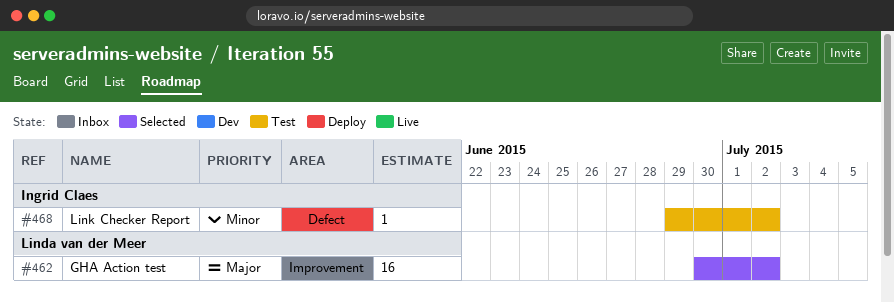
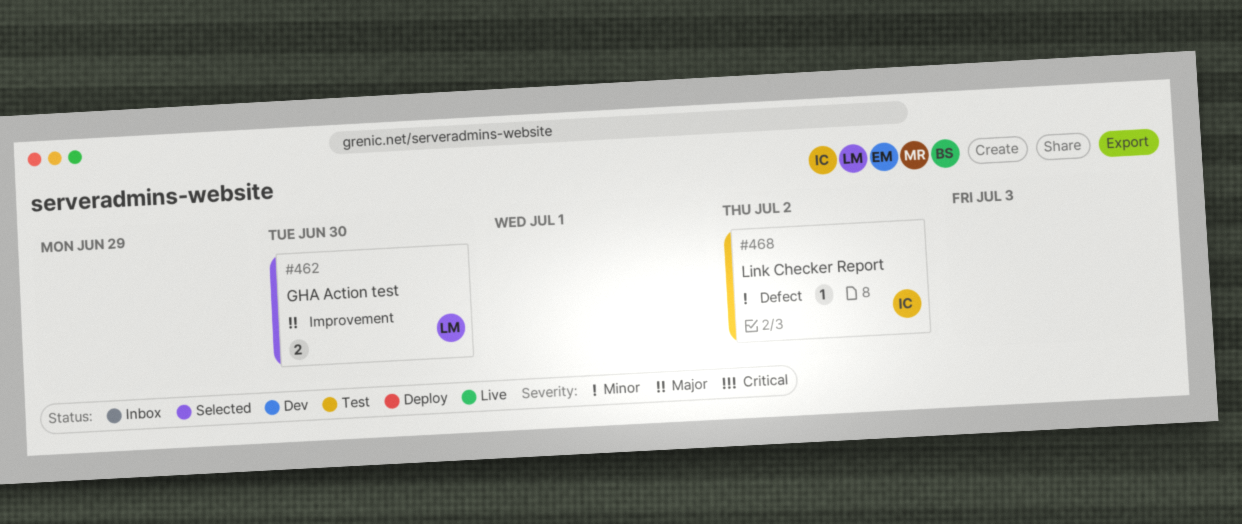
#462, estimate: 16 -> 2
#462, due: Jul 2 -> Jun 30

